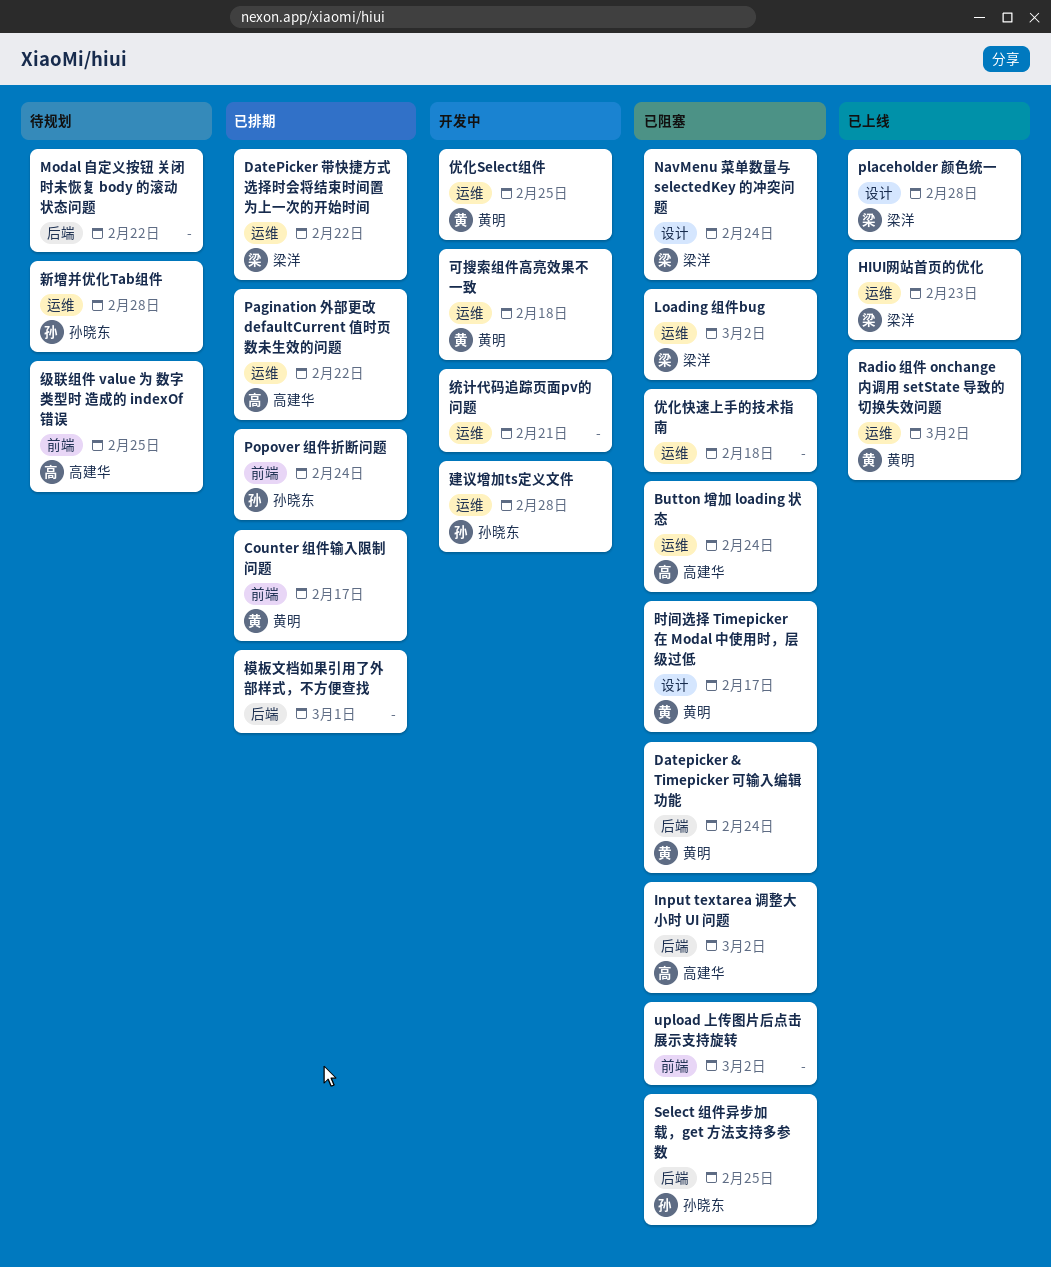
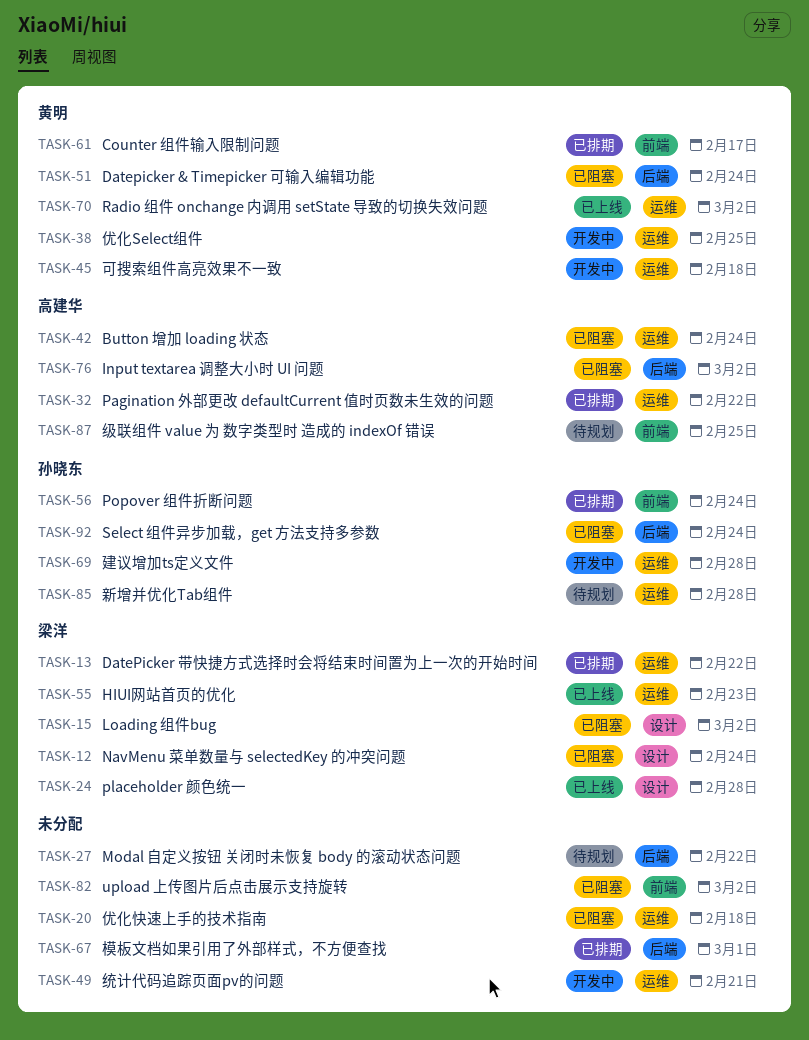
Loading 组件bug, label: 运维 -> 设计
Select 组件异步加载，get 方法支持多参数, due: Feb 25 -> Feb 24
时间选择 Timepicker 在 Modal 中使用时，层级过低: present -> none

